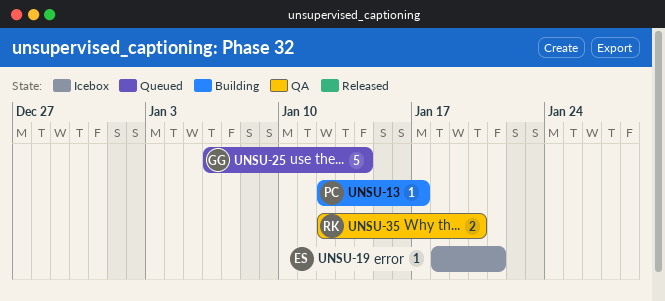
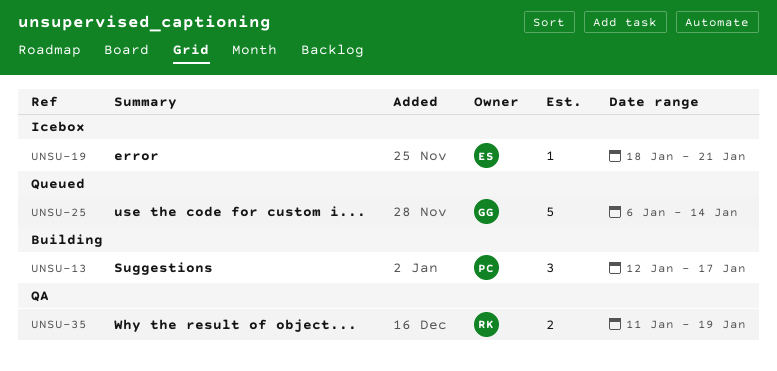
UNSU-13, estimate: 1 -> 3
UNSU-35, start: Jan 12 -> Jan 11
UNSU-35, due: Jan 20 -> Jan 19

